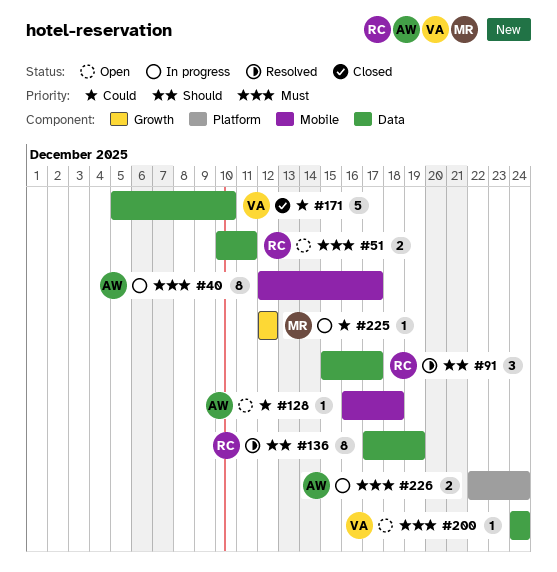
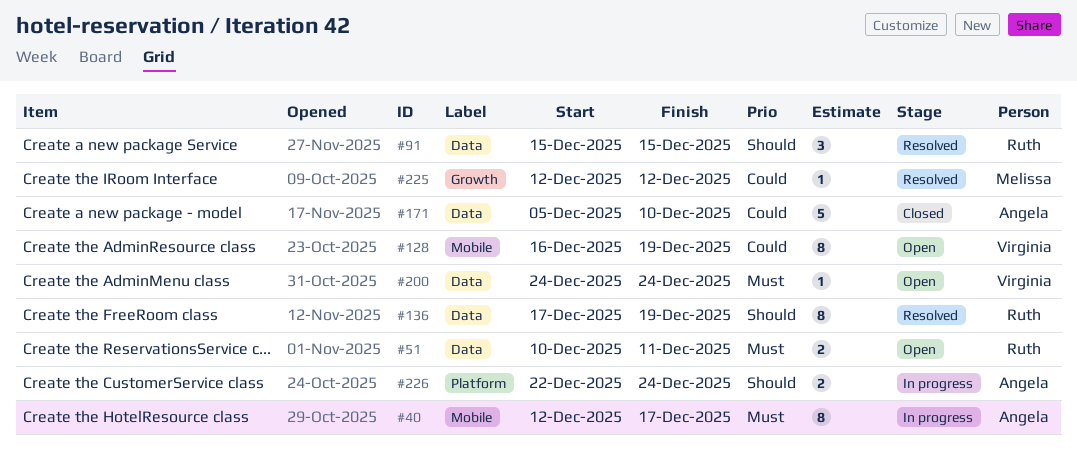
#91, due: Dec 17 -> Dec 15
#128, owner: Angela -> Virginia
#128, estimate: 1 -> 8
#128, due: Dec 18 -> Dec 19
#171, owner: Virginia -> Angela
#225, status: In progress -> Resolved
#226, priority: Must -> Should

